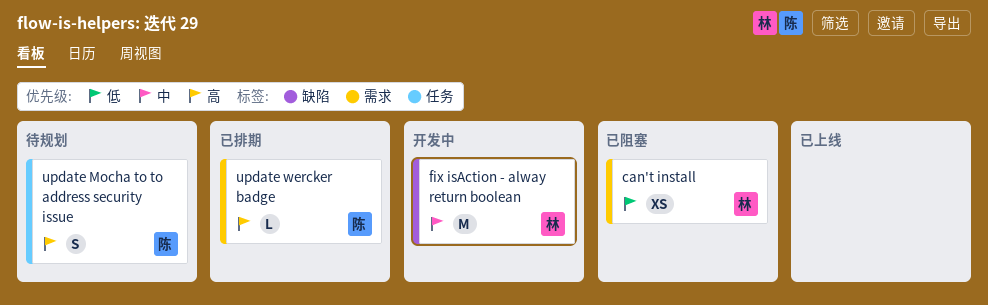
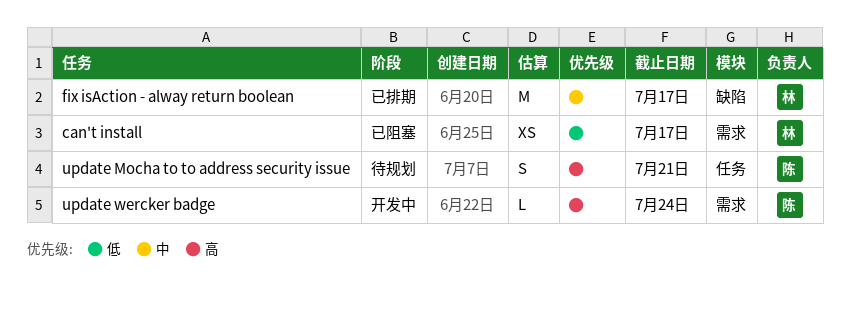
fix isAction - alway return boolean, status: 开发中 -> 已排期
update wercker badge, status: 已排期 -> 开发中

